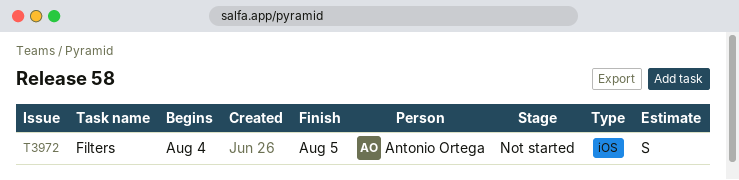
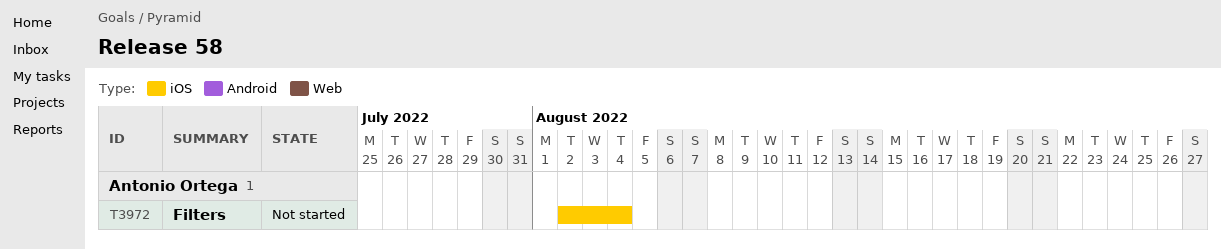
T3972, start: Aug 4 -> Aug 2
T3972, due: Aug 5 -> Aug 4

